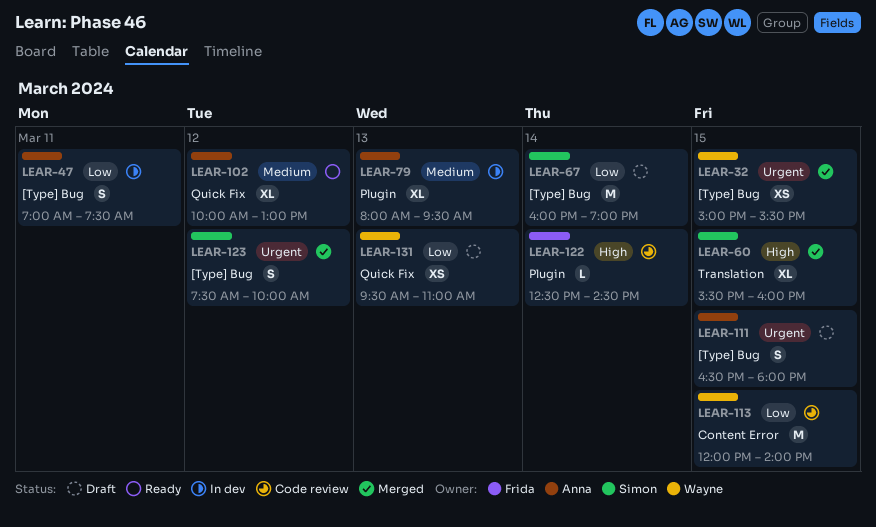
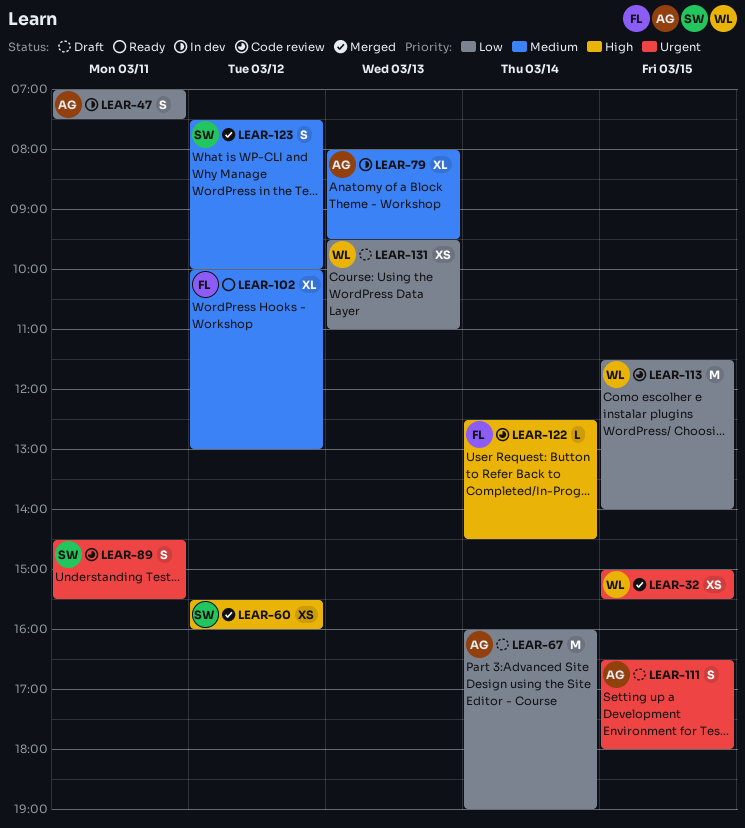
LEAR-60, estimate: XL -> XS
LEAR-60, day: Mar 15 -> Mar 12
LEAR-67, owner: Simon -> Anna
LEAR-89: none -> present
LEAR-102, owner: Anna -> Frida
LEAR-113, begins: 12:00 -> 11:30
LEAR-123, priority: Urgent -> Medium

